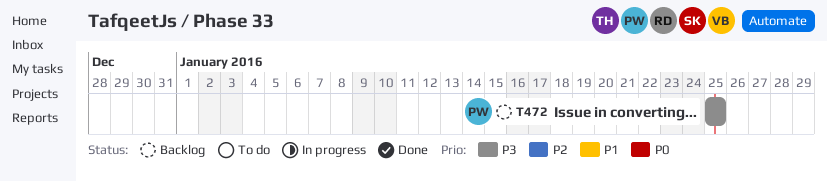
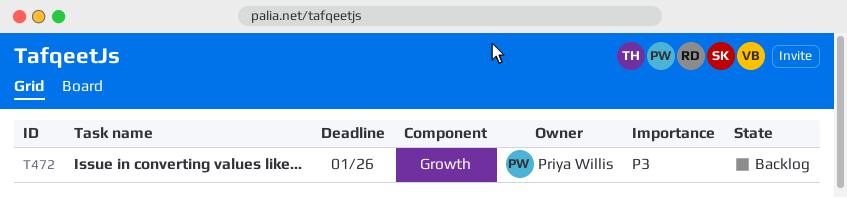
T472, due: Jan 25 -> Jan 26

